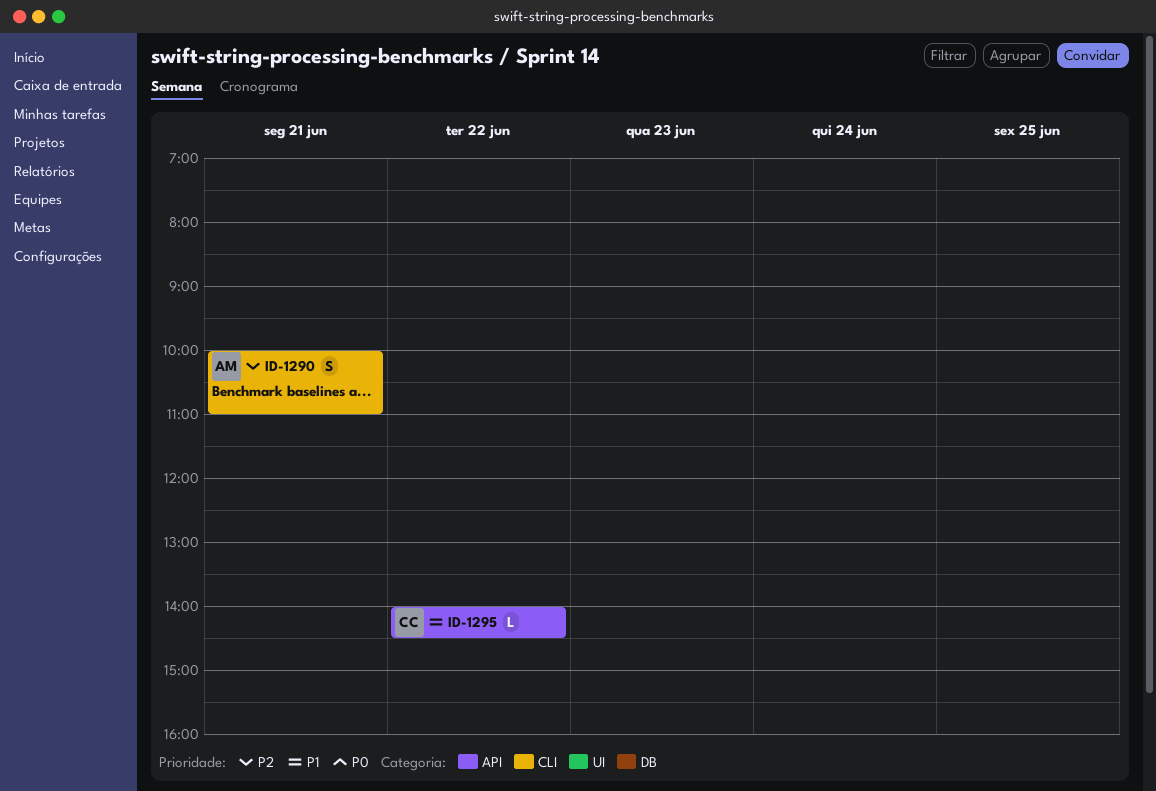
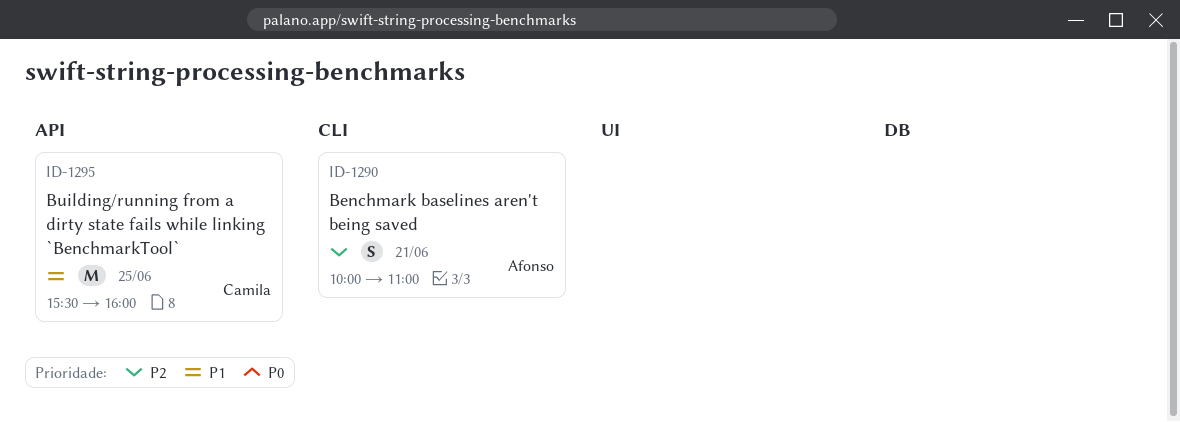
ID-1295, estimate: L -> M
ID-1295, day: Jun 22 -> Jun 25
ID-1295, begins: 14:00 -> 15:30
ID-1295, ends: 14:30 -> 16:00

